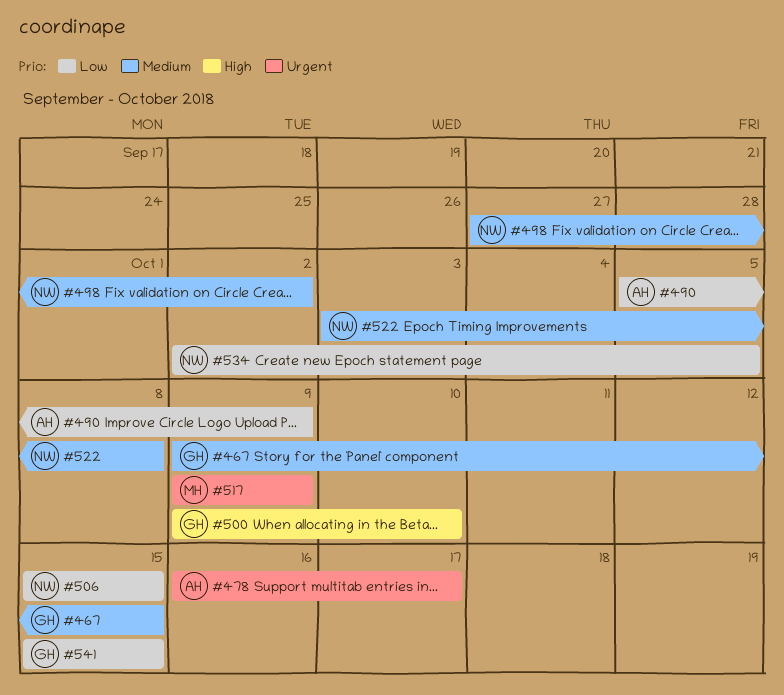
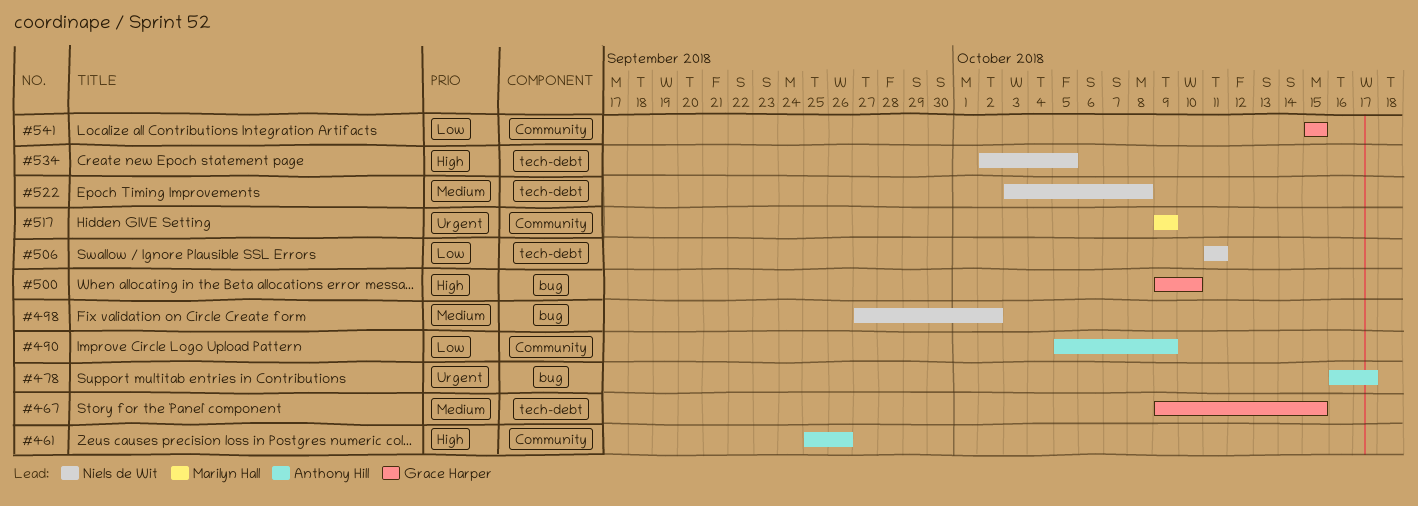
#461: none -> present
#506, start: Oct 15 -> Oct 11
#506, due: Oct 15 -> Oct 11
#534, priority: Low -> High

